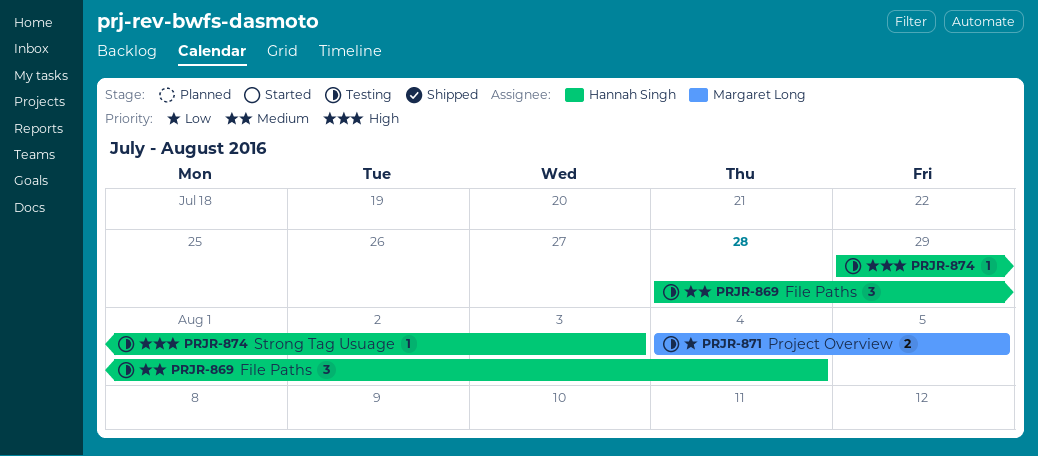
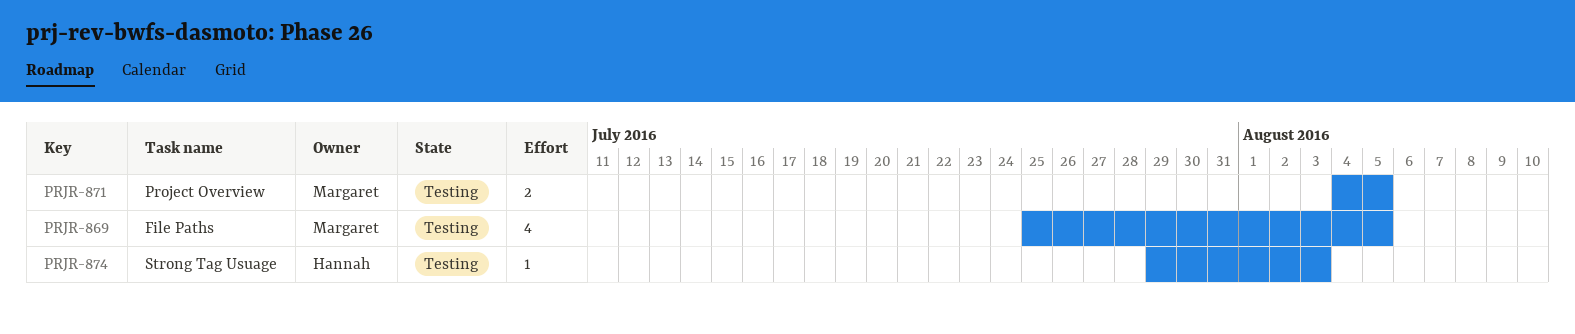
PRJR-869, owner: Hannah Singh -> Margaret Long
PRJR-869, estimate: 3 -> 4
PRJR-869, start: Jul 28 -> Jul 25
PRJR-869, due: Aug 4 -> Aug 5

